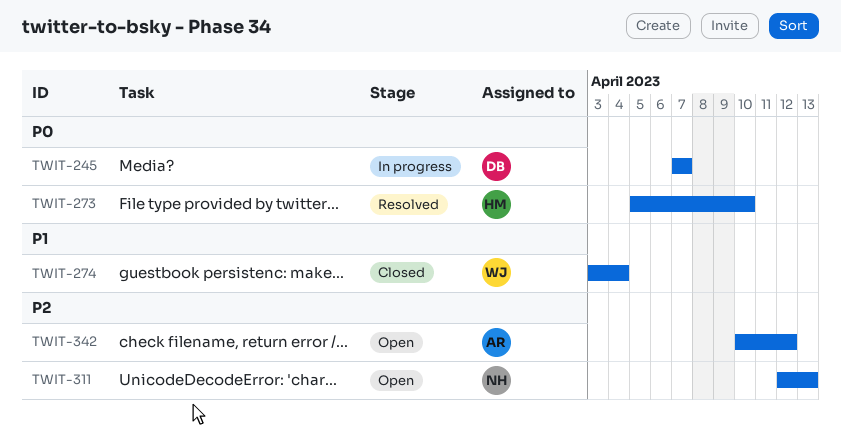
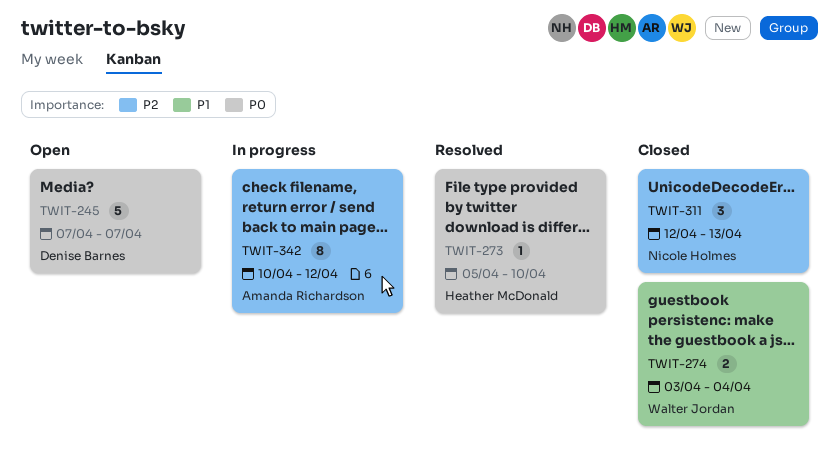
TWIT-245, status: In progress -> Open
TWIT-311, status: Open -> Closed
TWIT-342, status: Open -> In progress

